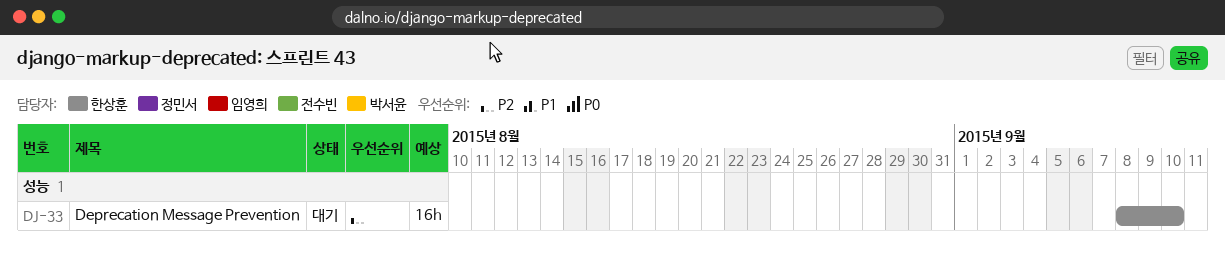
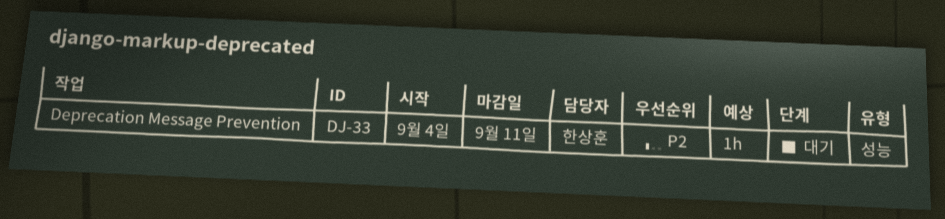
DJ-33, estimate: 16h -> 1h
DJ-33, start: Sep 8 -> Sep 4
DJ-33, due: Sep 10 -> Sep 11

